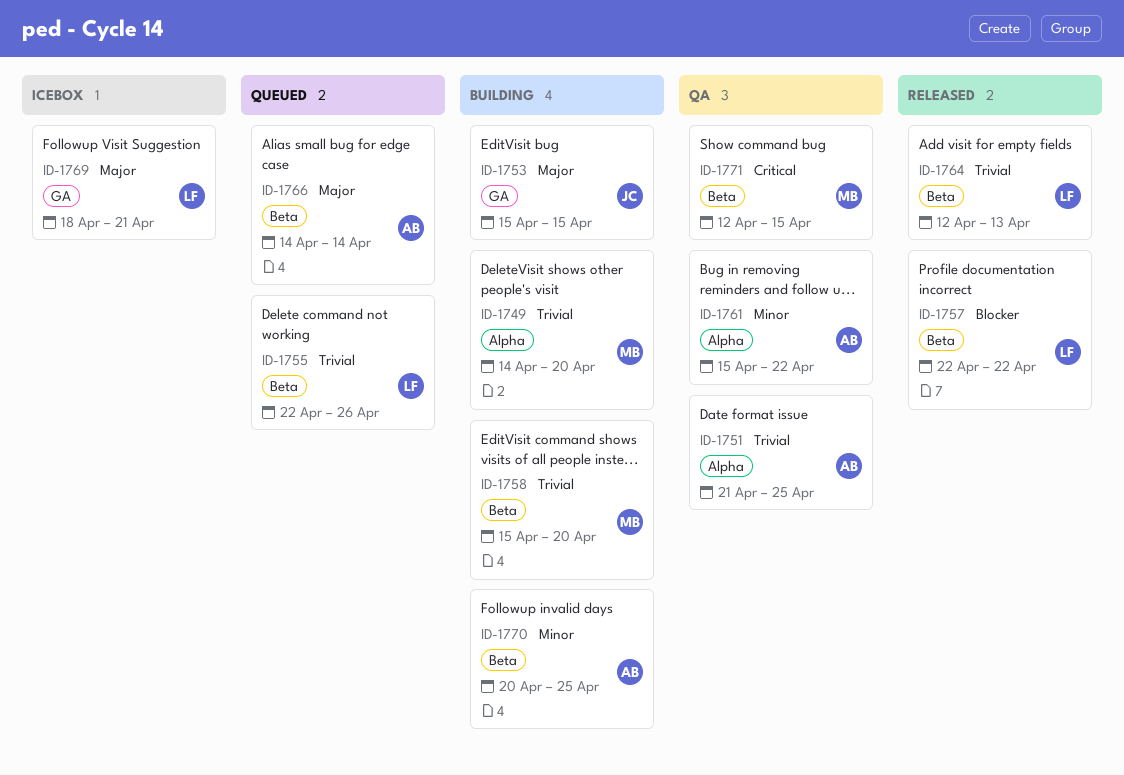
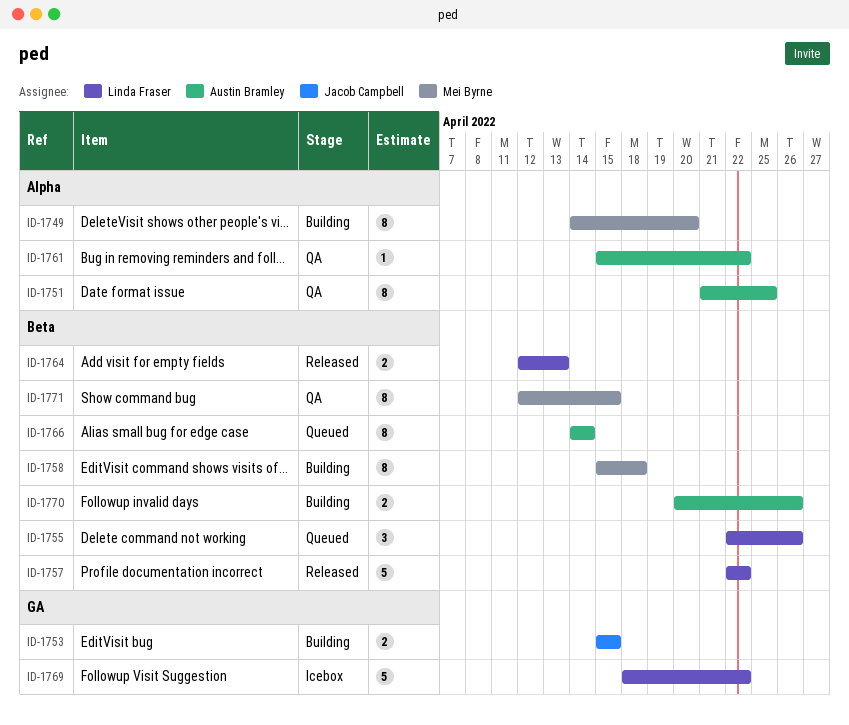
ID-1758, due: Apr 20 -> Apr 18
ID-1769, due: Apr 21 -> Apr 22
ID-1770, due: Apr 25 -> Apr 26

